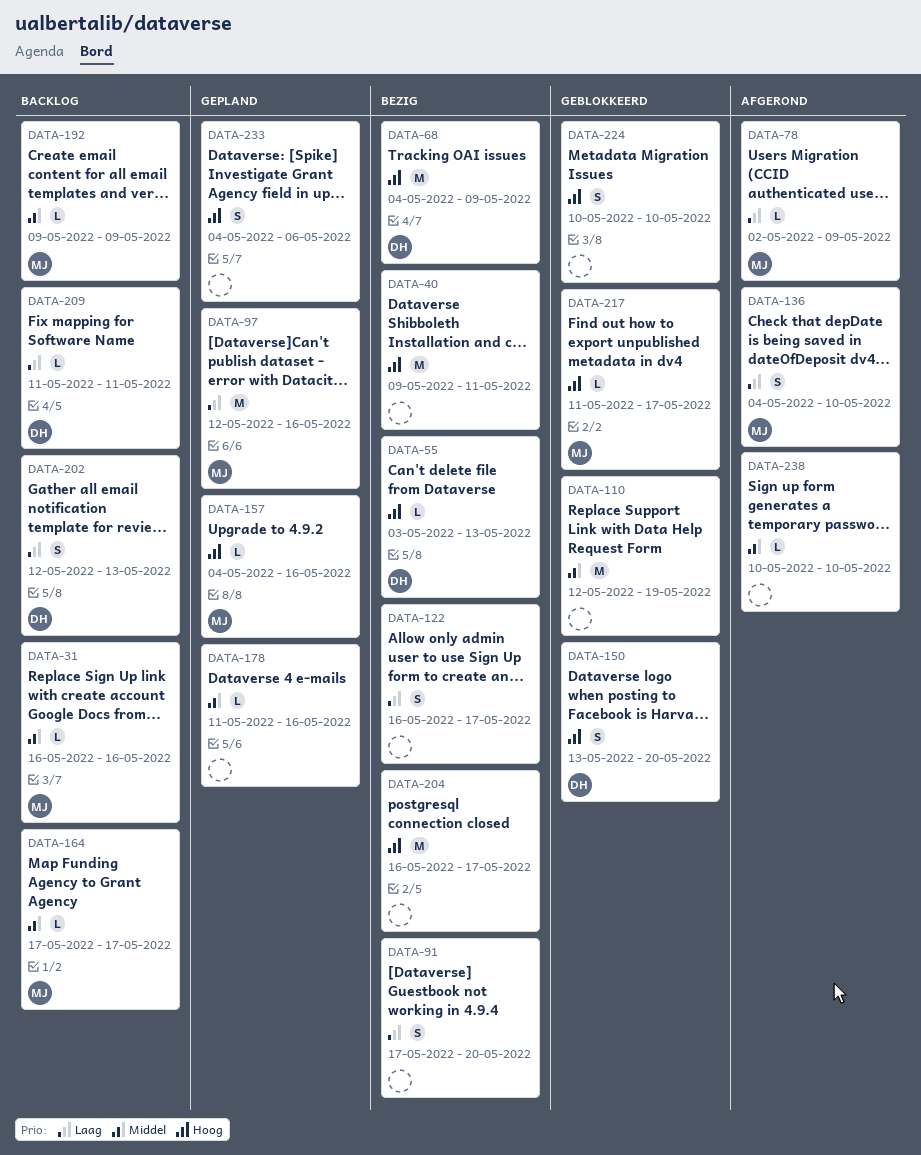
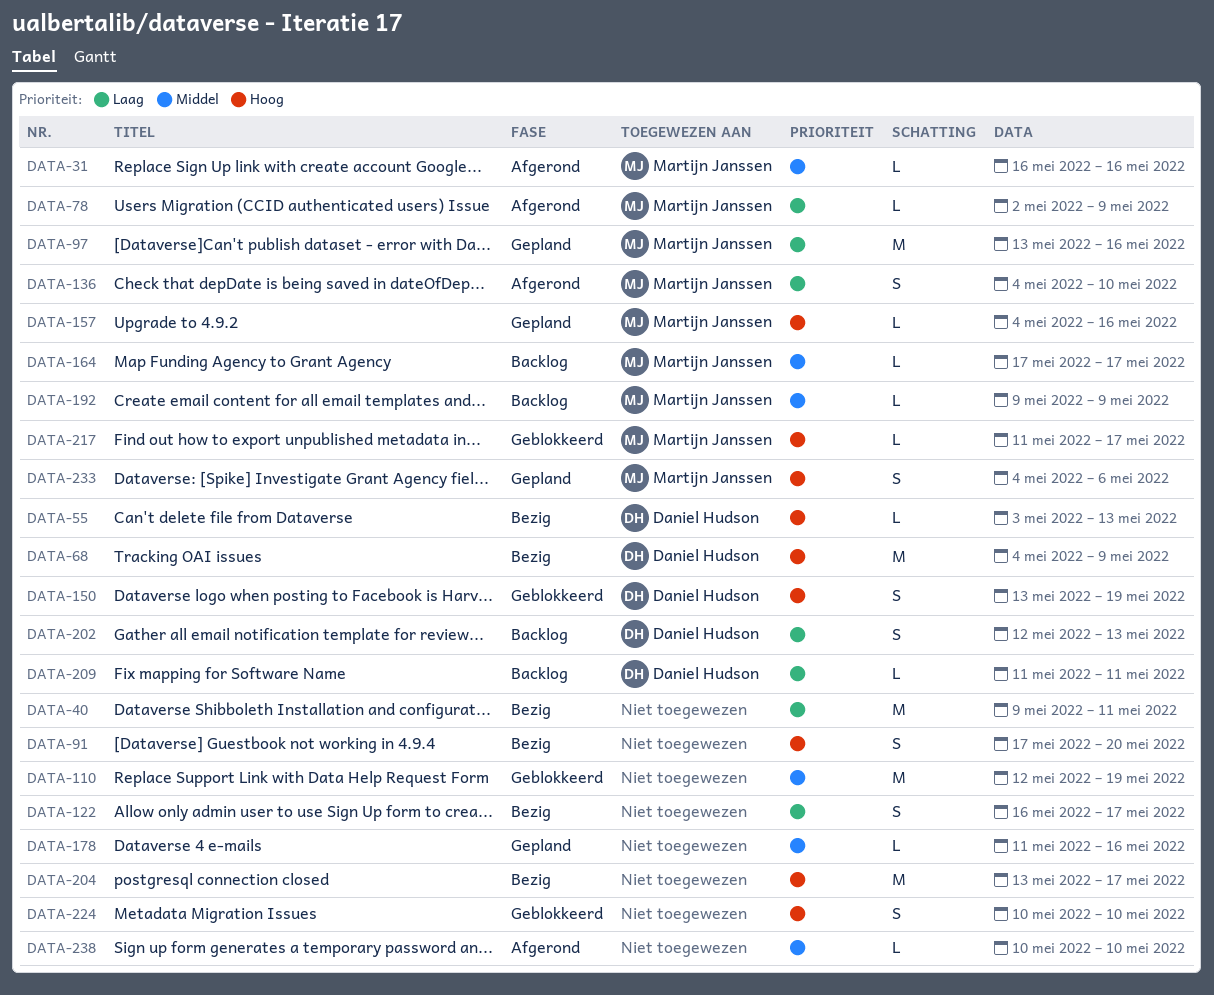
DATA-31, status: Backlog -> Afgerond
DATA-40, priority: Hoog -> Laag
DATA-91, priority: Laag -> Hoog
DATA-97, start: May 12 -> May 13
DATA-150, due: May 20 -> May 19
DATA-204, start: May 16 -> May 13
DATA-233, owner: none -> Martijn Janssen

